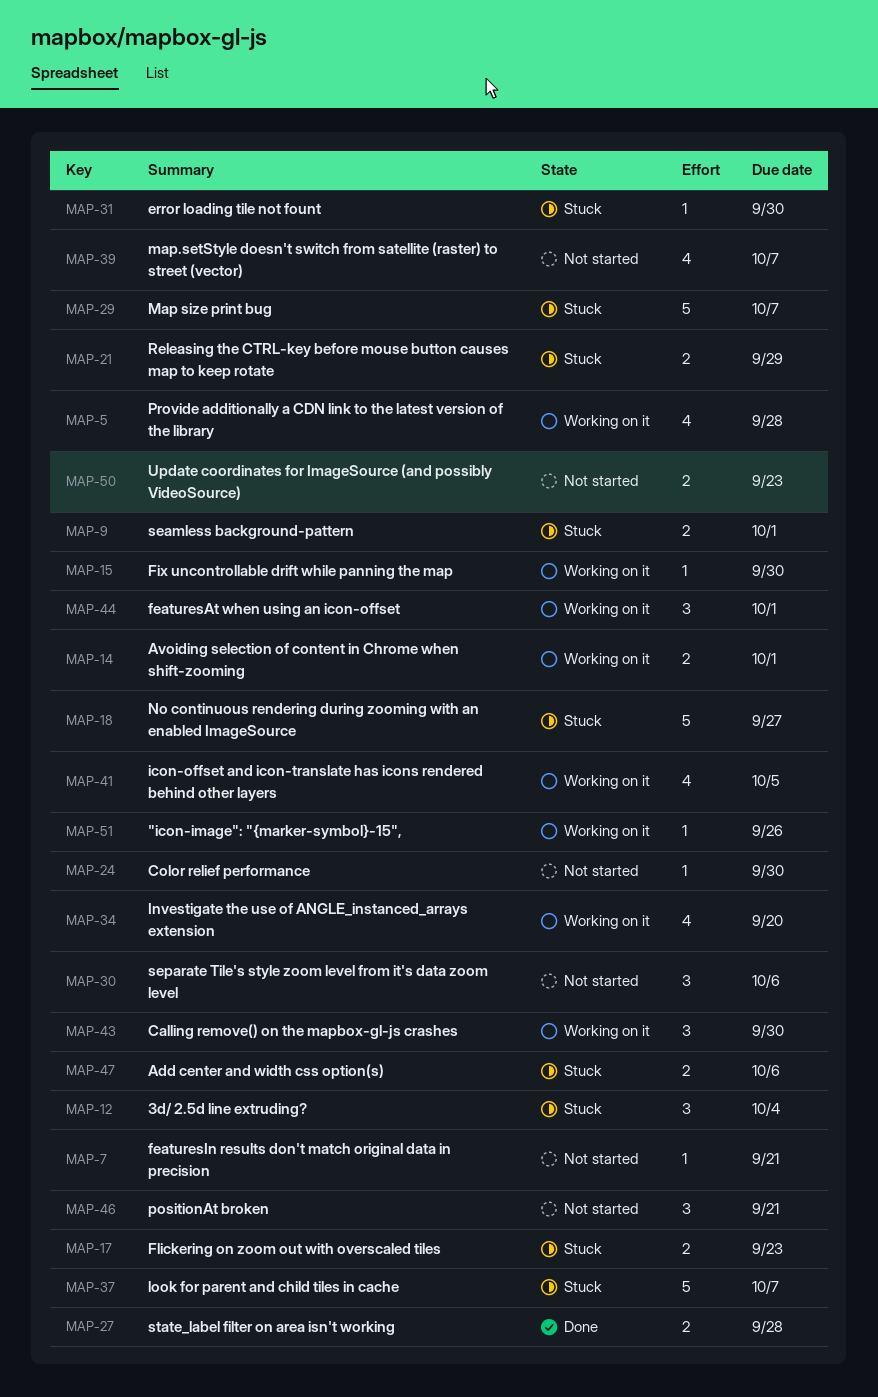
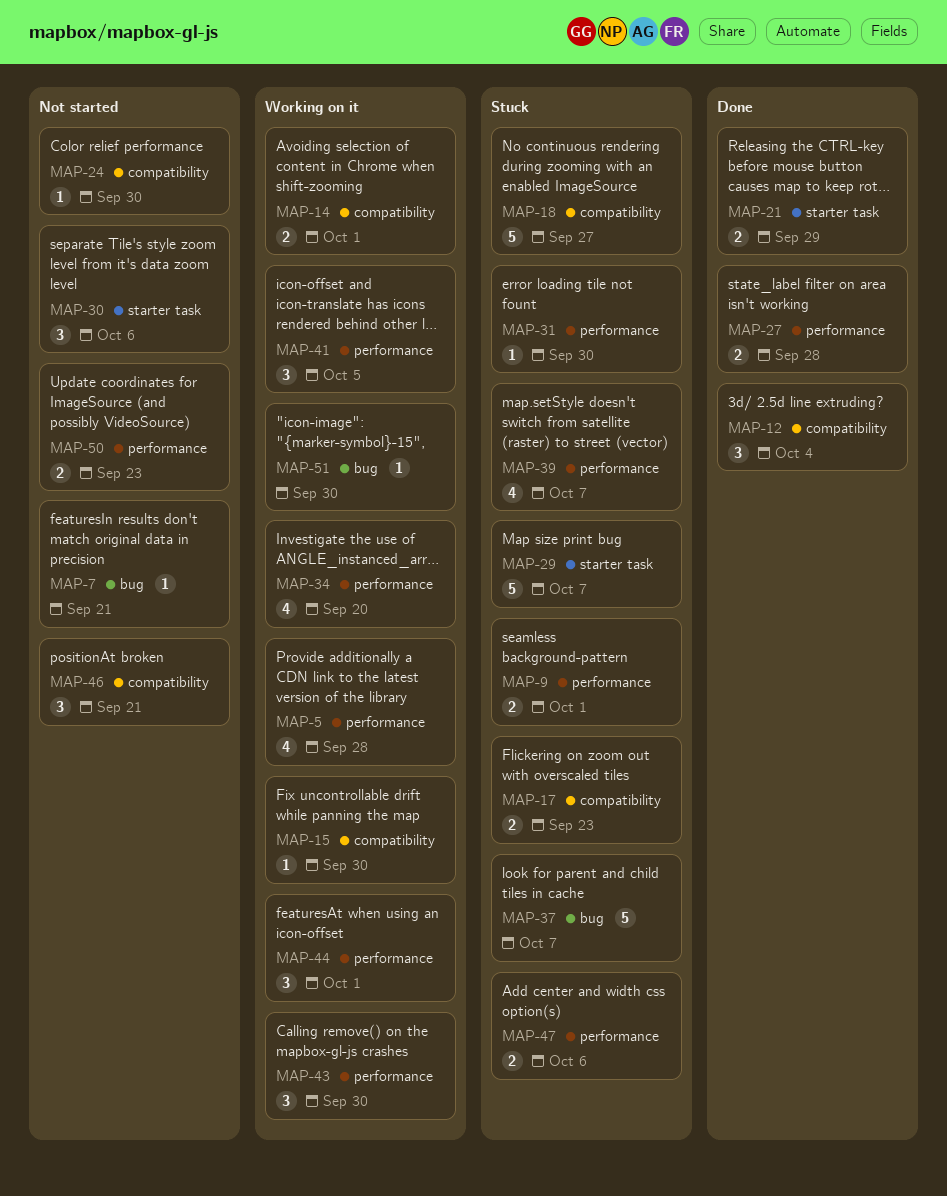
MAP-12, status: Stuck -> Done
MAP-21, status: Stuck -> Done
MAP-39, status: Not started -> Stuck
MAP-41, estimate: 4 -> 3
MAP-51, due: Sep 26 -> Sep 30

